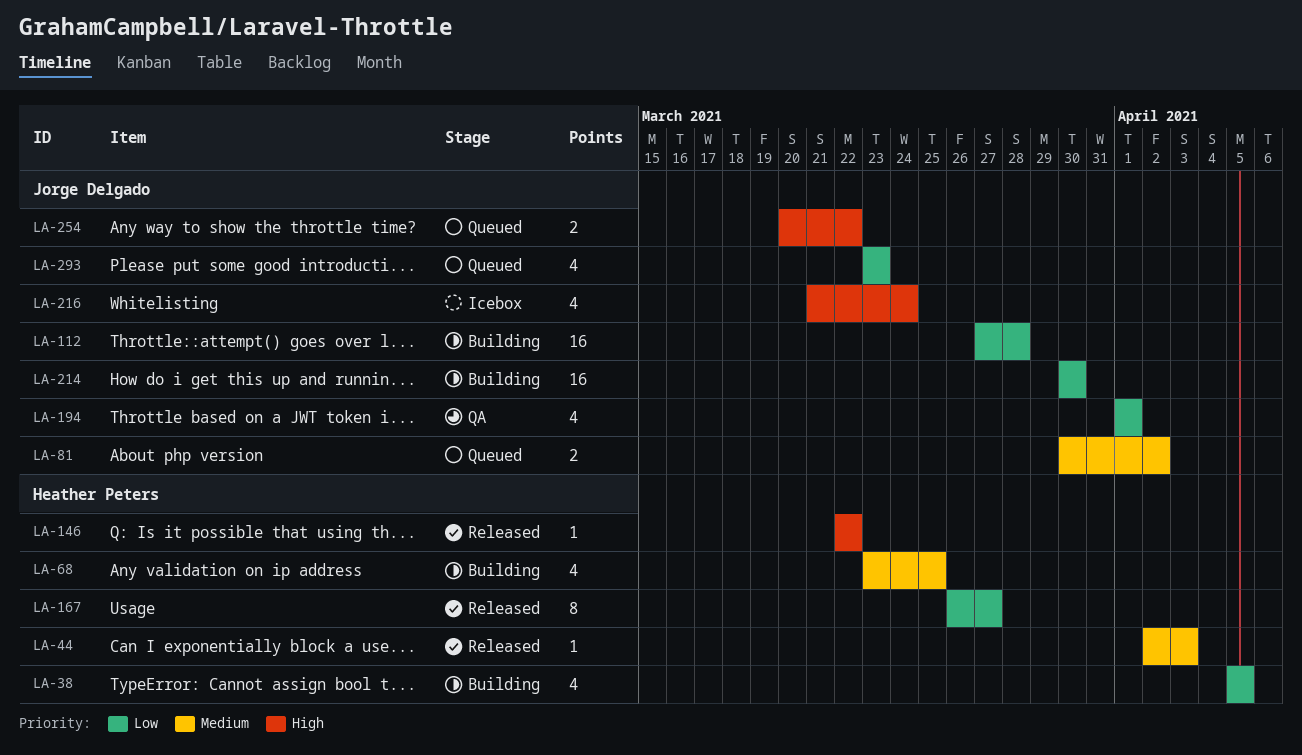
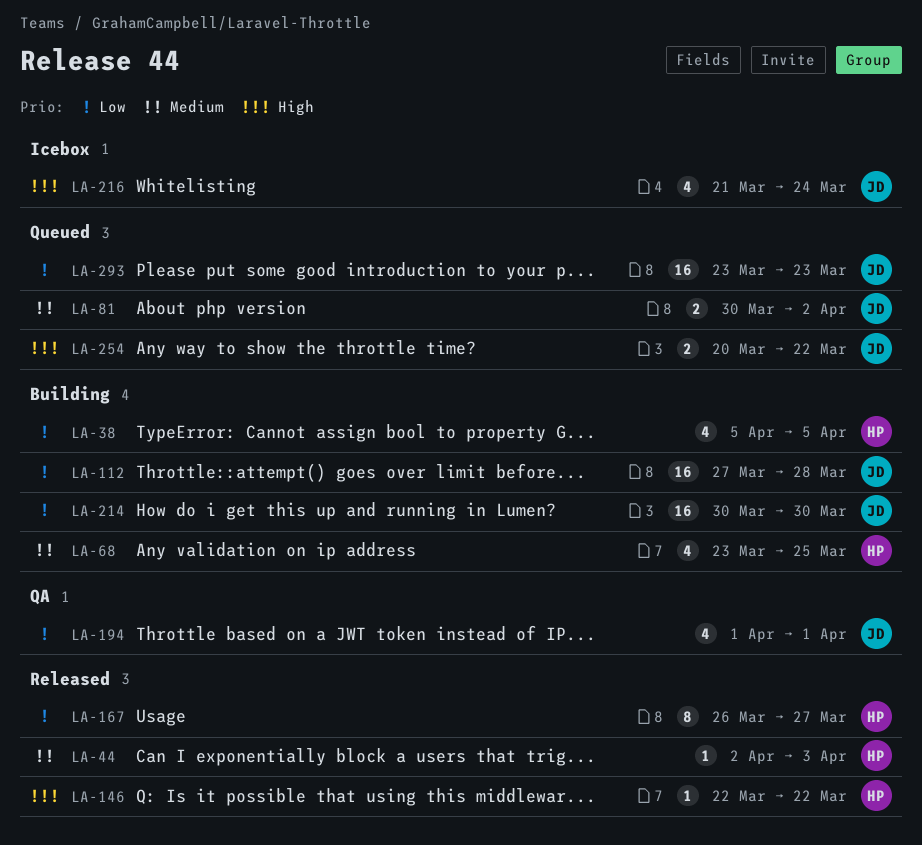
LA-293, estimate: 4 -> 16

